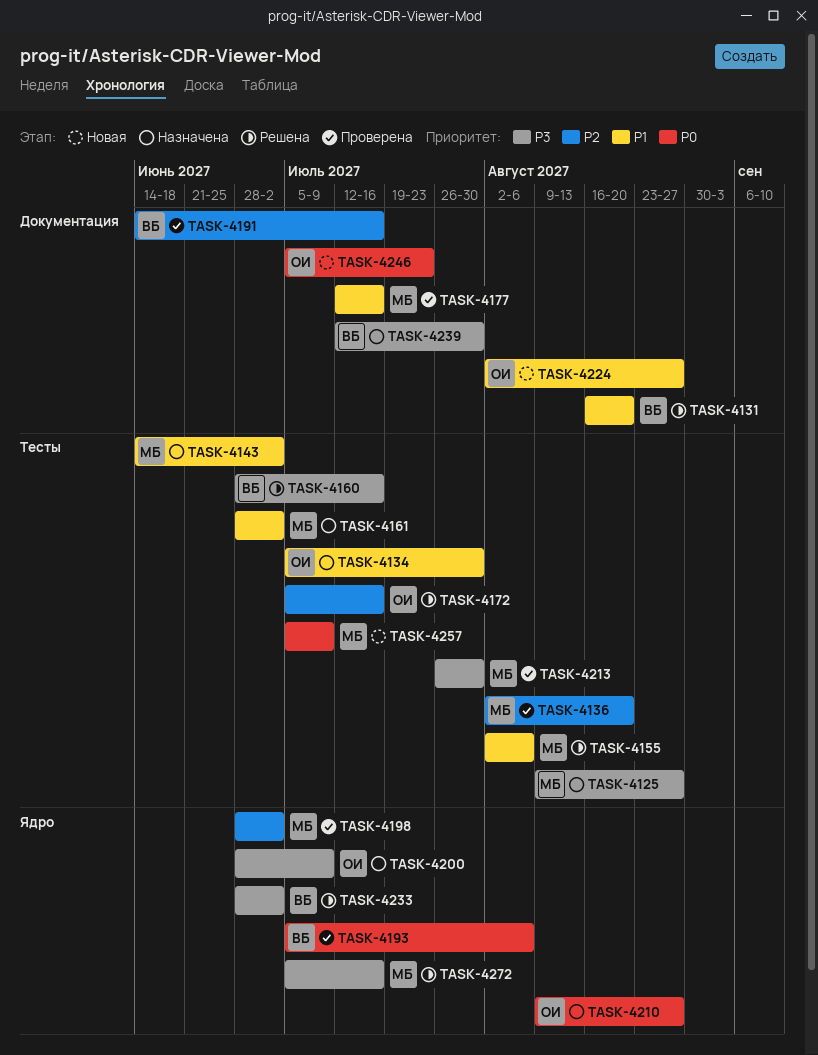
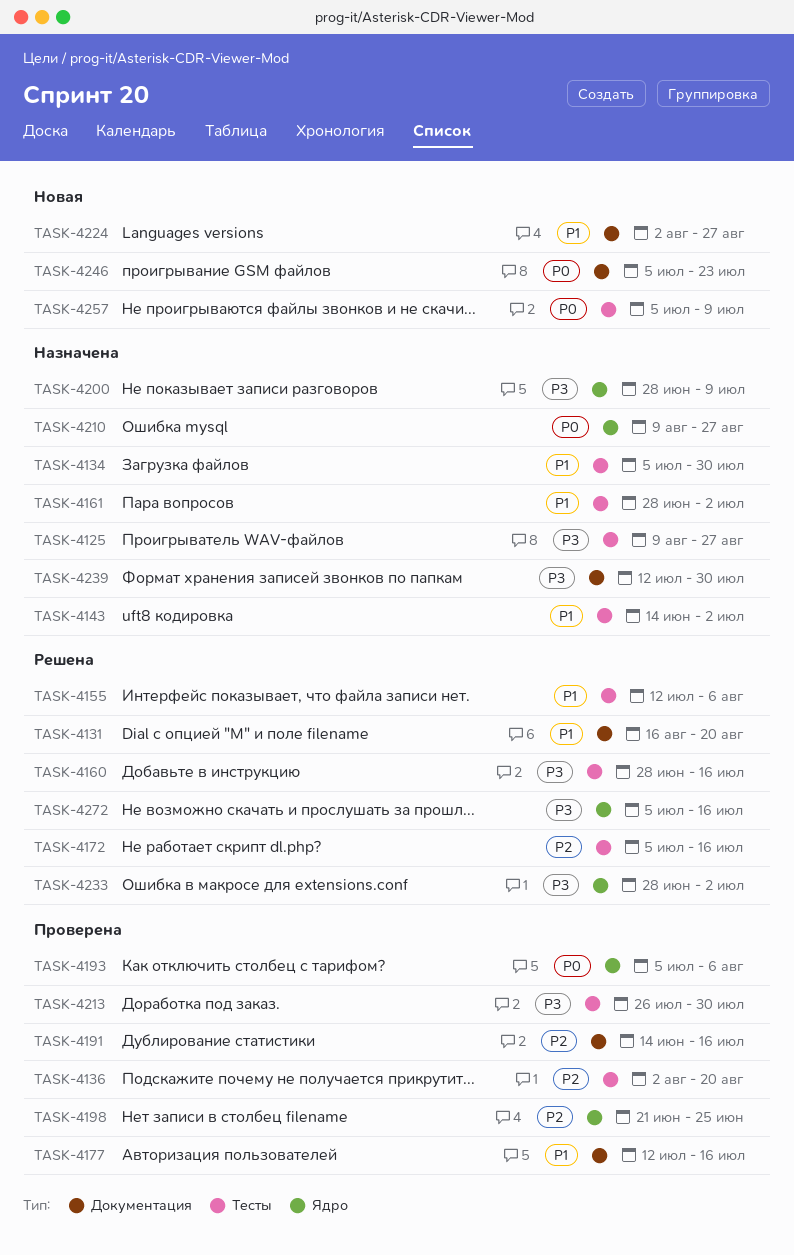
TASK-4155, start: Aug 2 -> Jul 12
TASK-4198, start: Jun 28 -> Jun 21
TASK-4198, due: Jul 2 -> Jun 25

